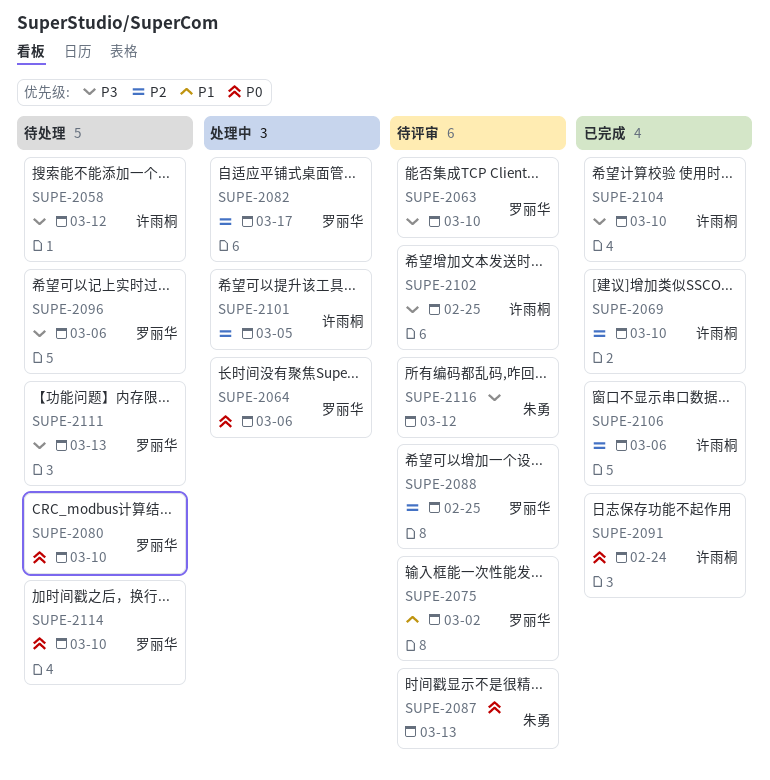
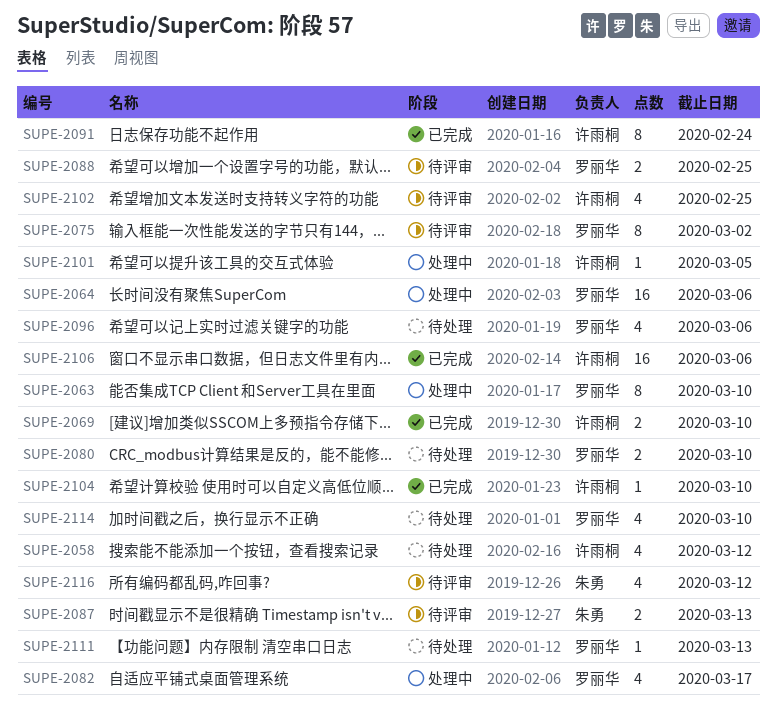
SUPE-2063, status: 待评审 -> 处理中

